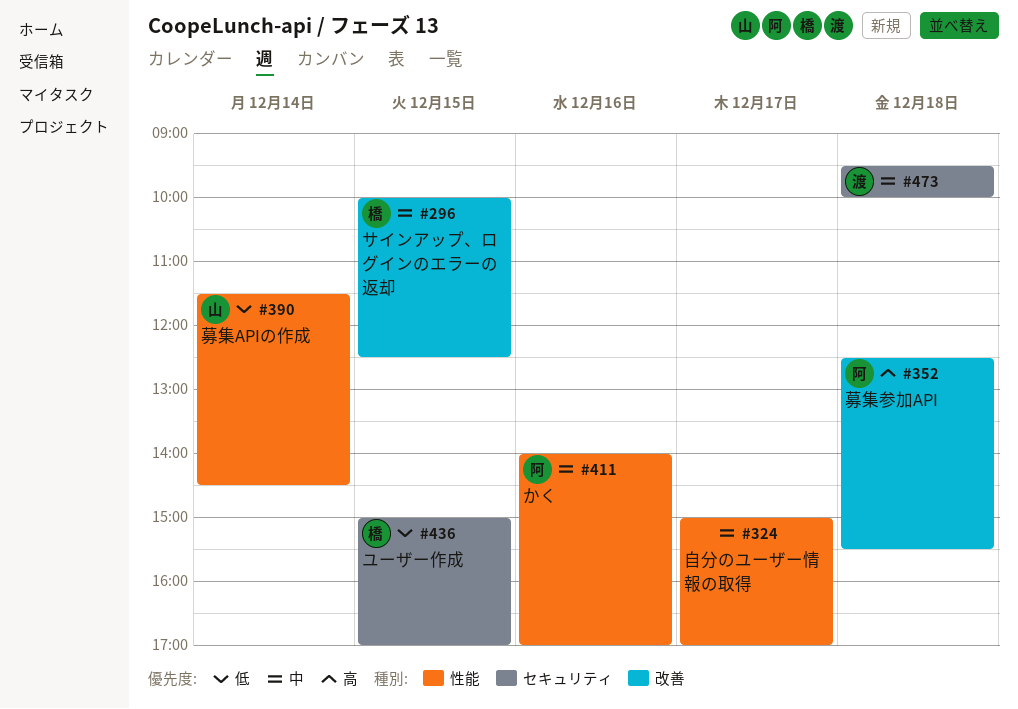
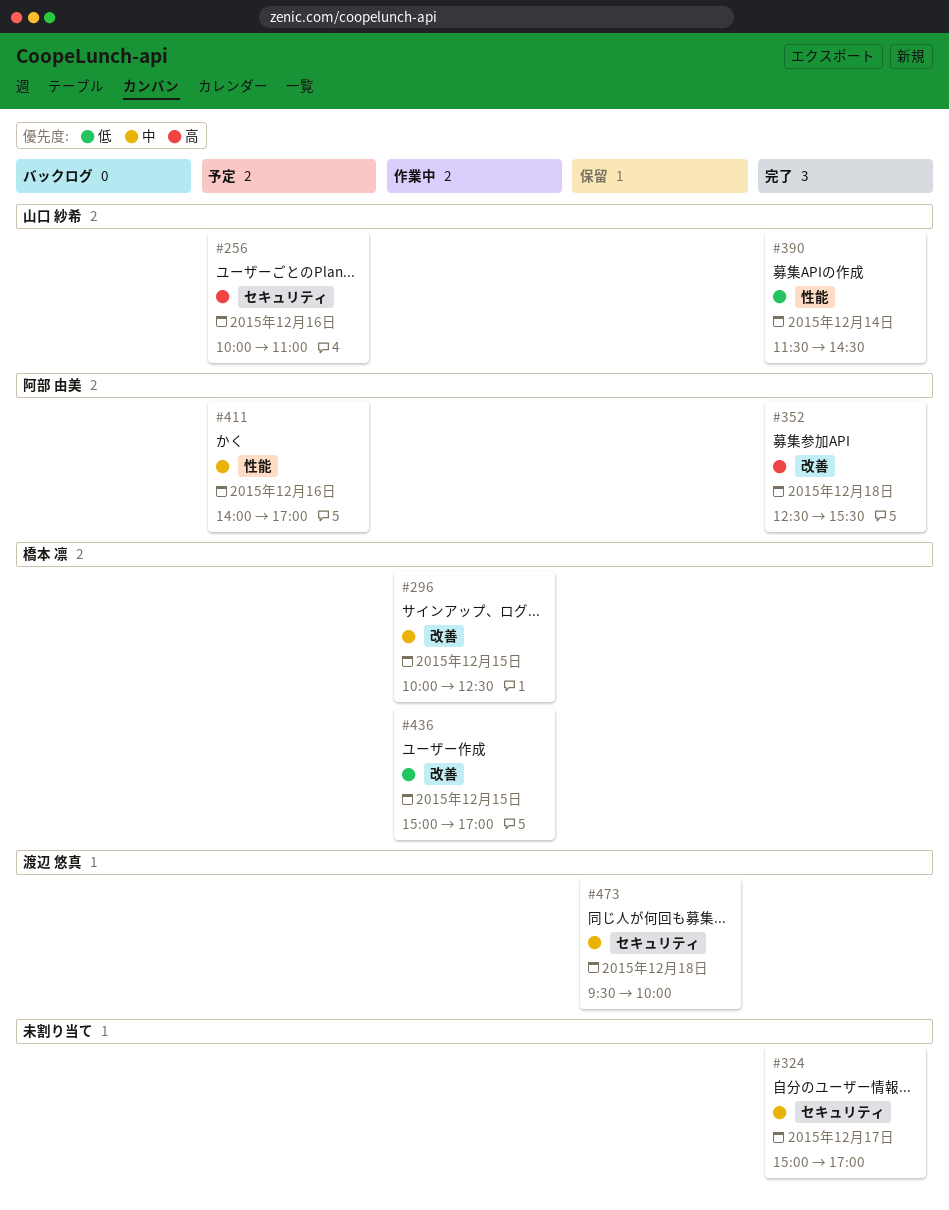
#256: none -> present
#324, label: 性能 -> セキュリティ
#436, label: セキュリティ -> 改善

